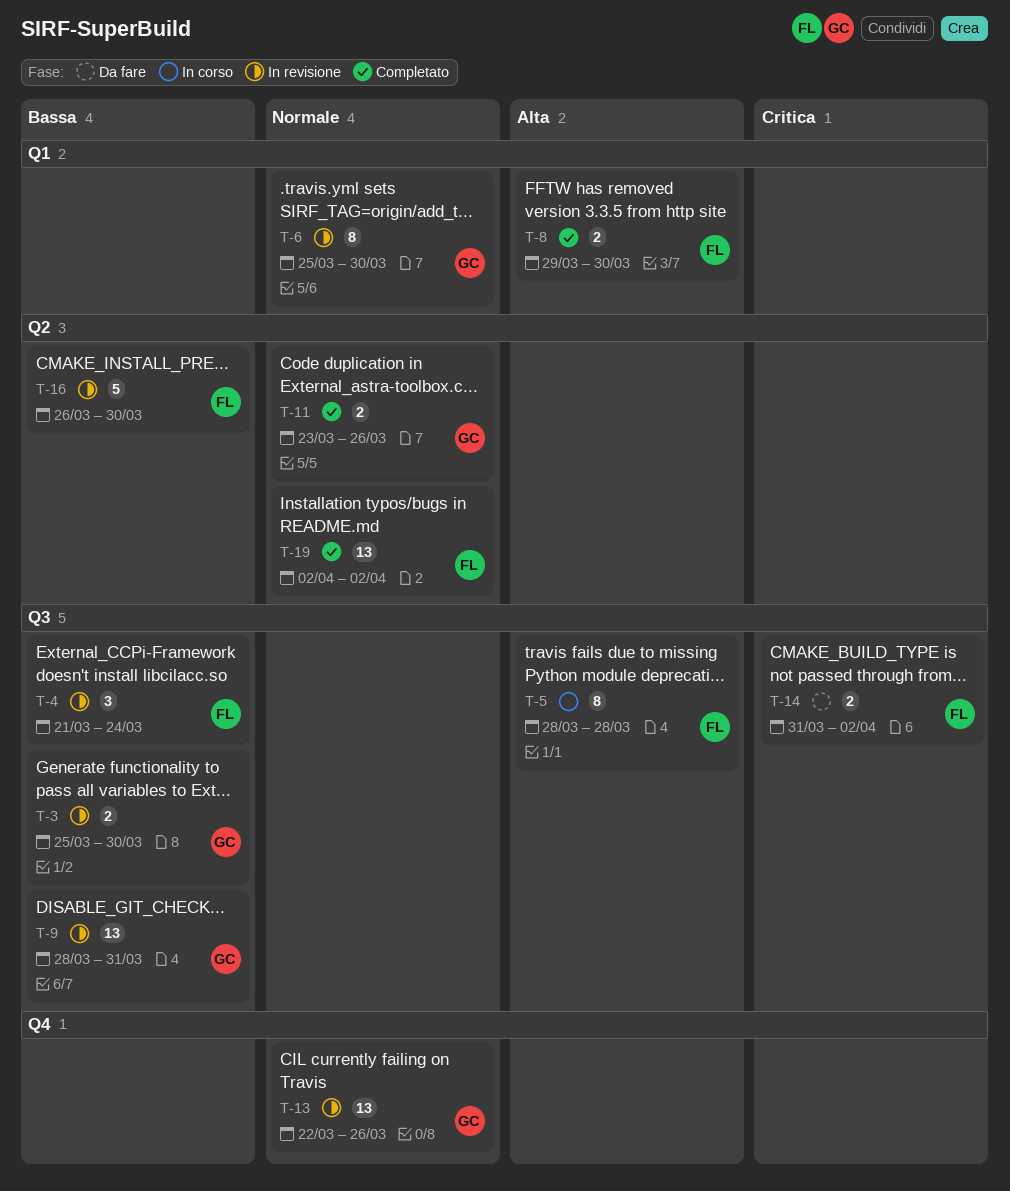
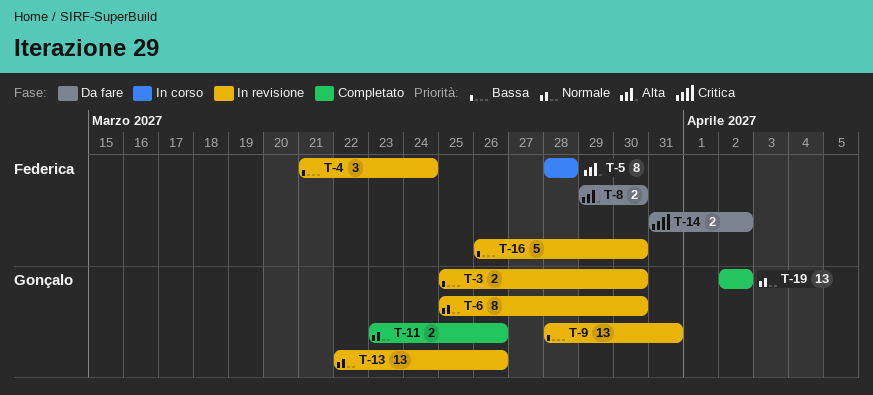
T-8, status: Completato -> Da fare
T-19, owner: Federica -> Gonçalo

